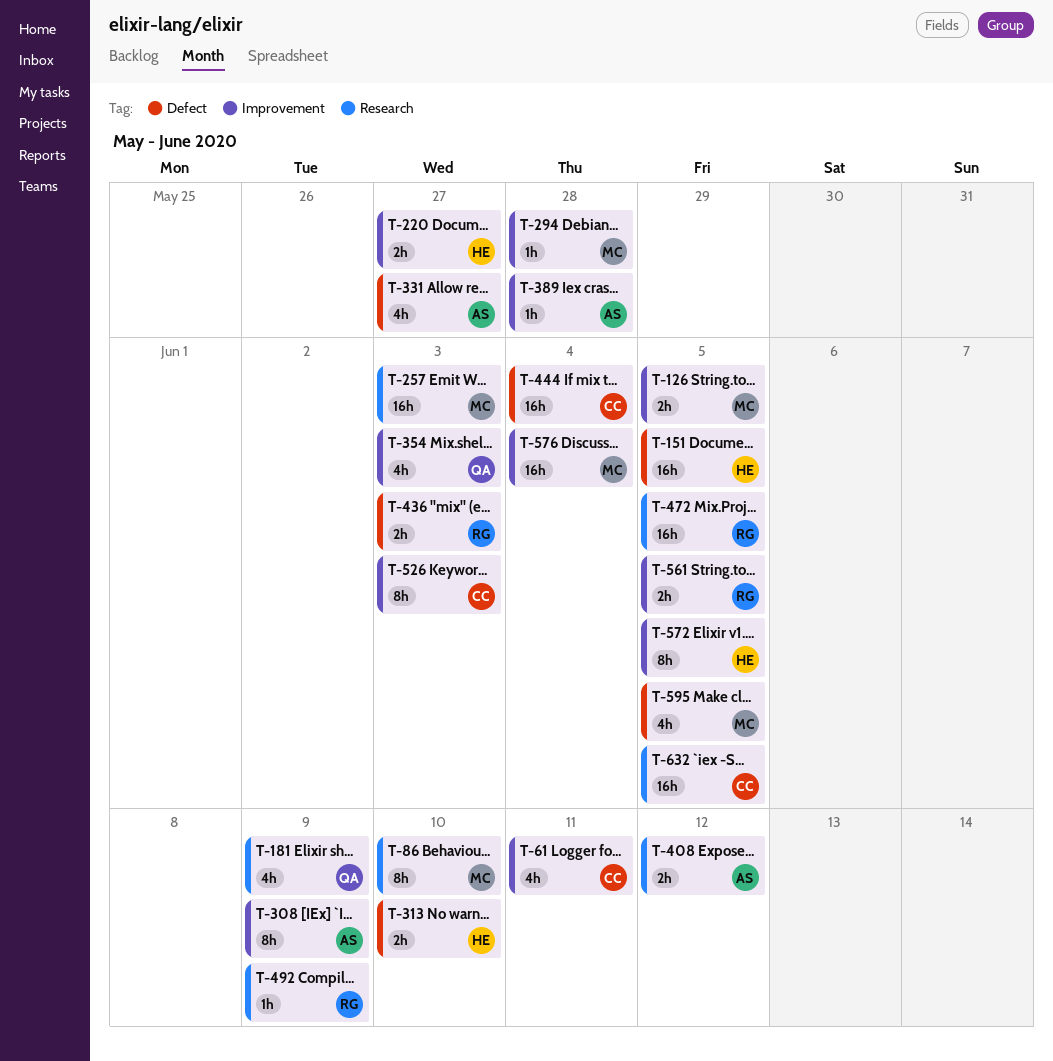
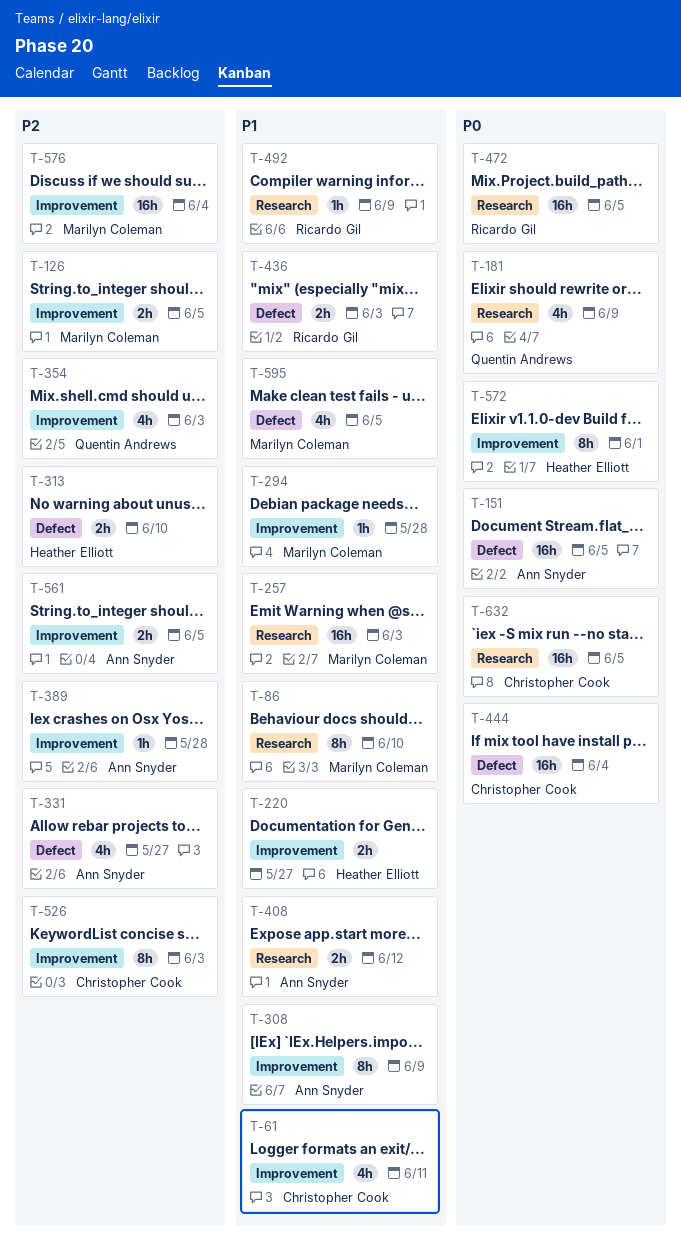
T-151, owner: Heather Elliott -> Ann Snyder
T-561, owner: Ricardo Gil -> Ann Snyder
T-572, due: Jun 5 -> Jun 1

